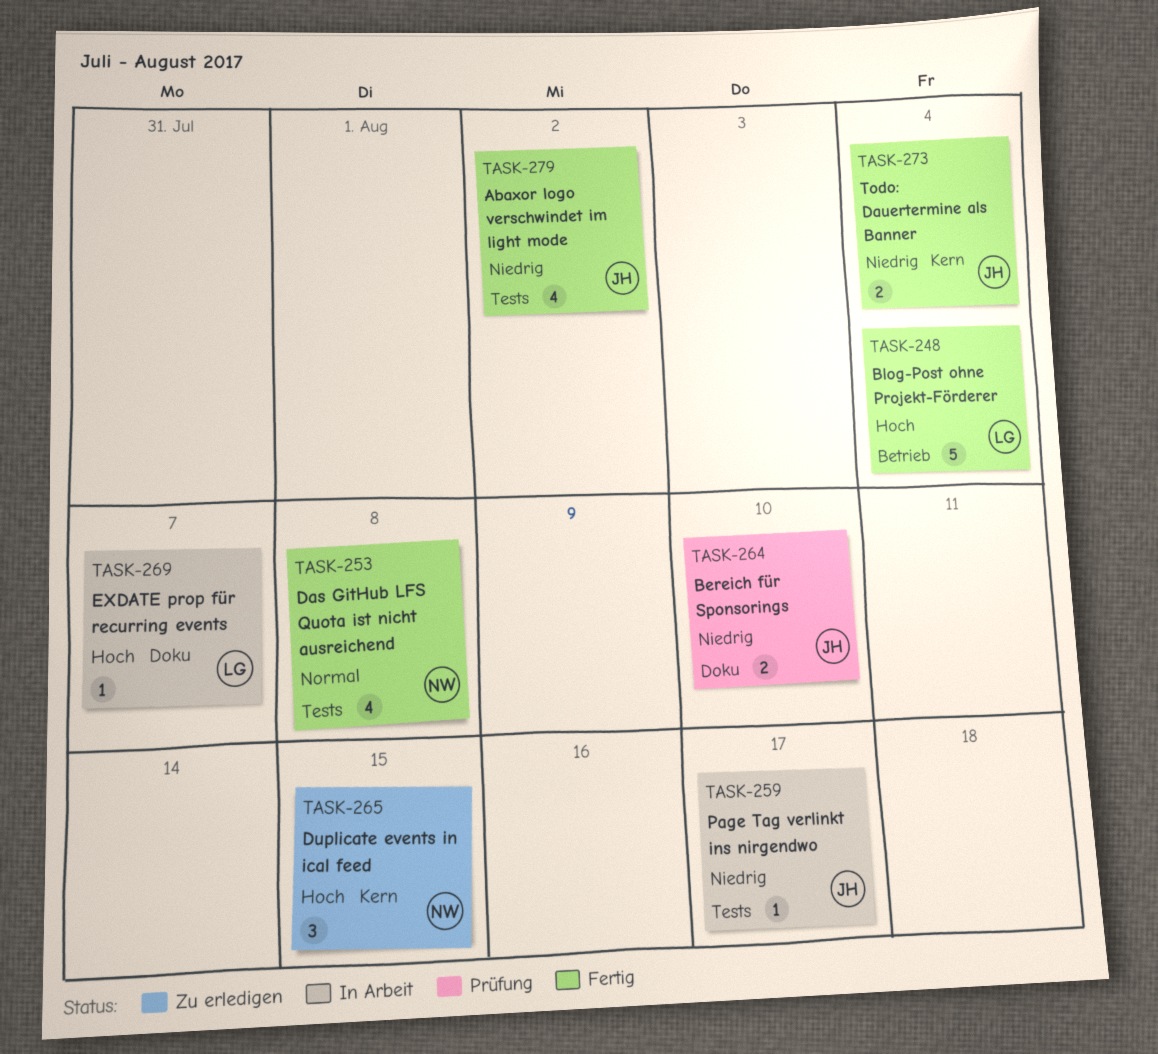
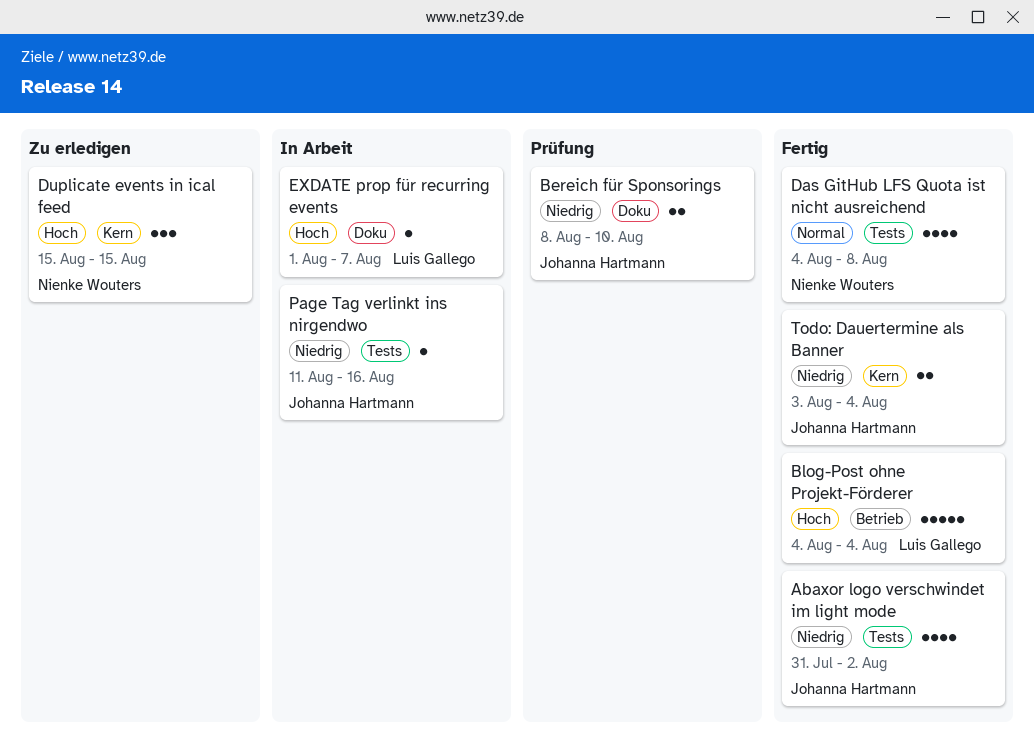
Page Tag verlinkt ins nirgendwo, due: Aug 17 -> Aug 16

